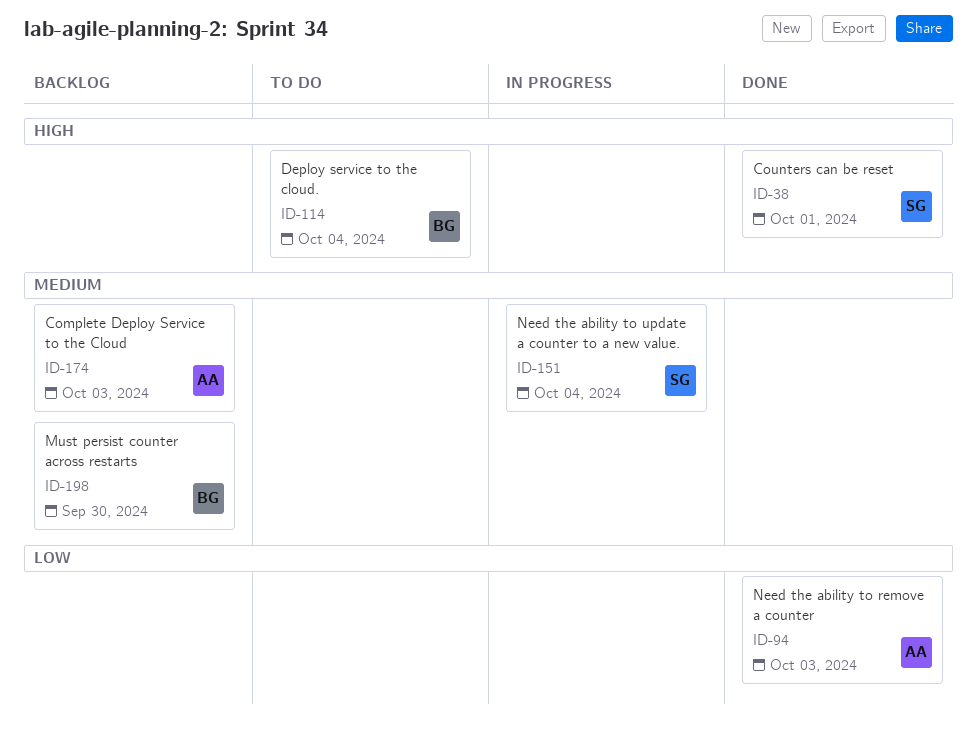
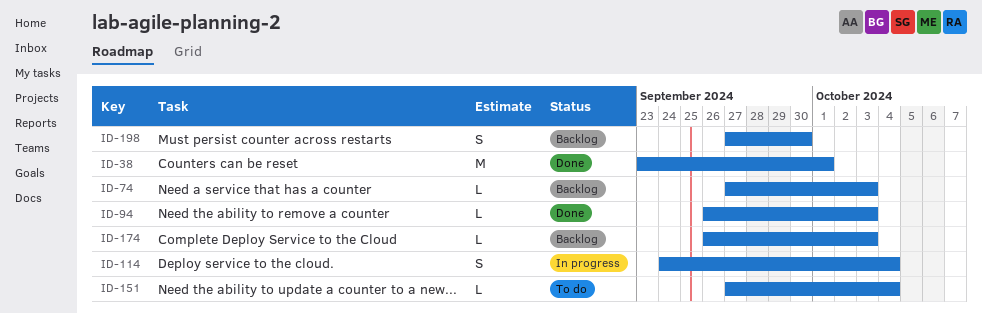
ID-74: none -> present
ID-114, status: To do -> In progress
ID-151, status: In progress -> To do

